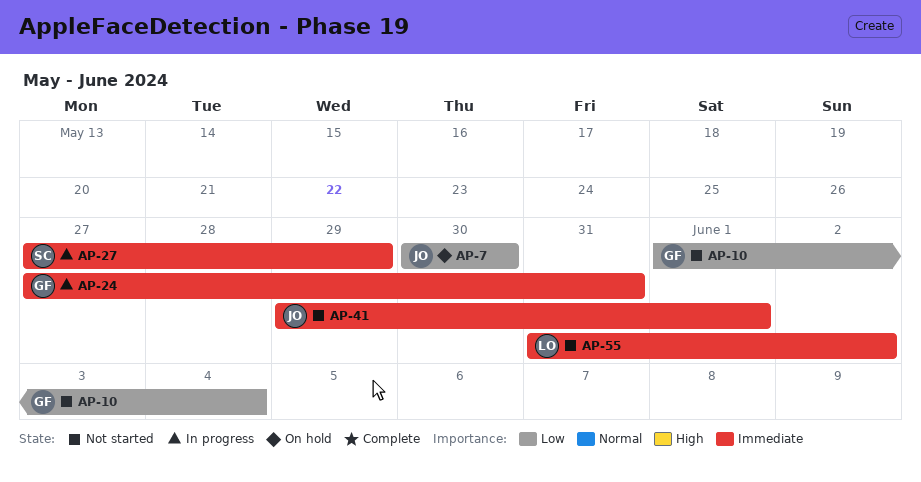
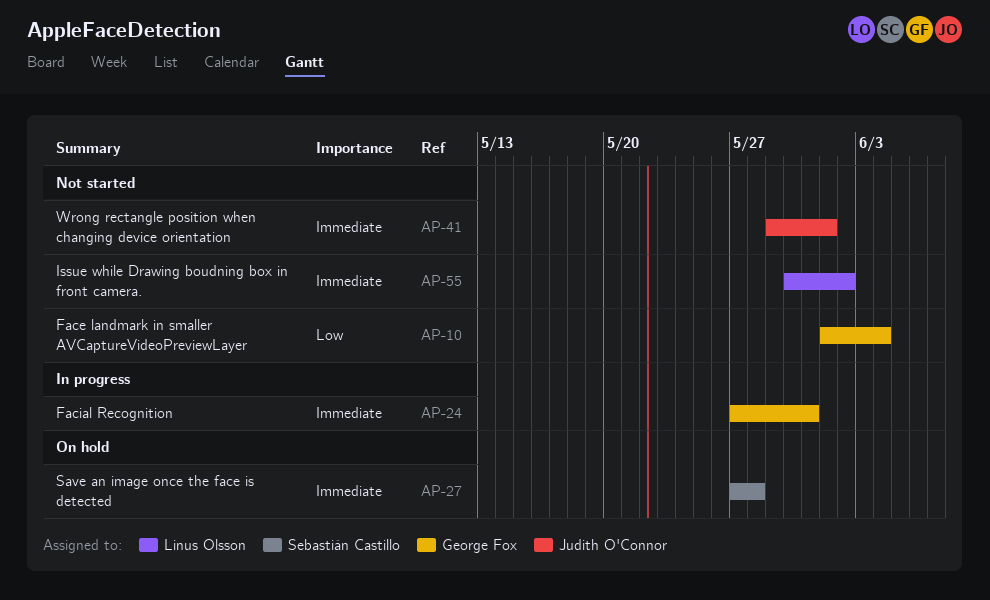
AP-7: present -> none
AP-27, status: In progress -> On hold
AP-27, due: May 29 -> May 28
AP-55, start: May 31 -> May 30

